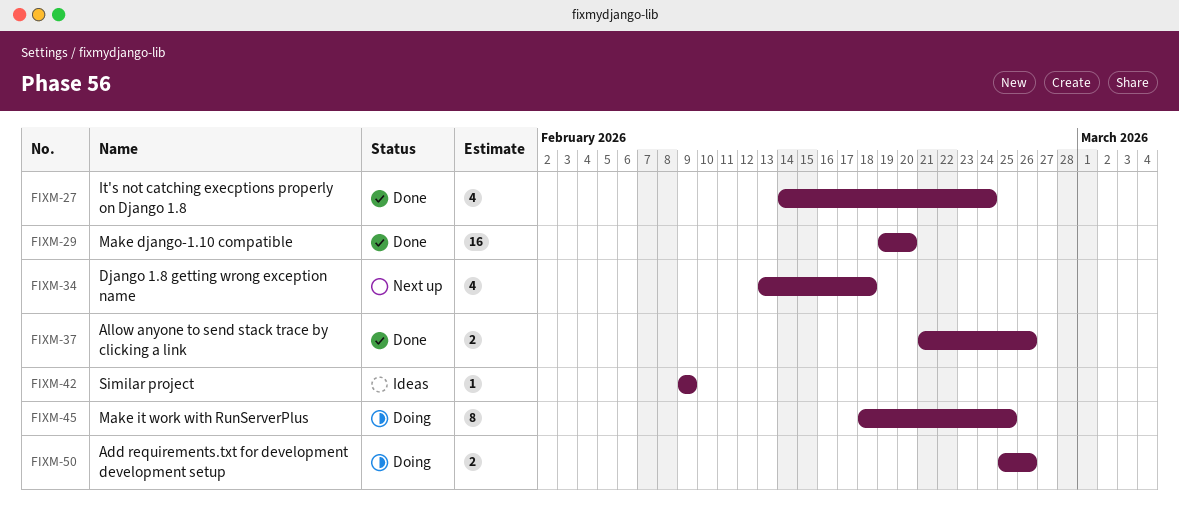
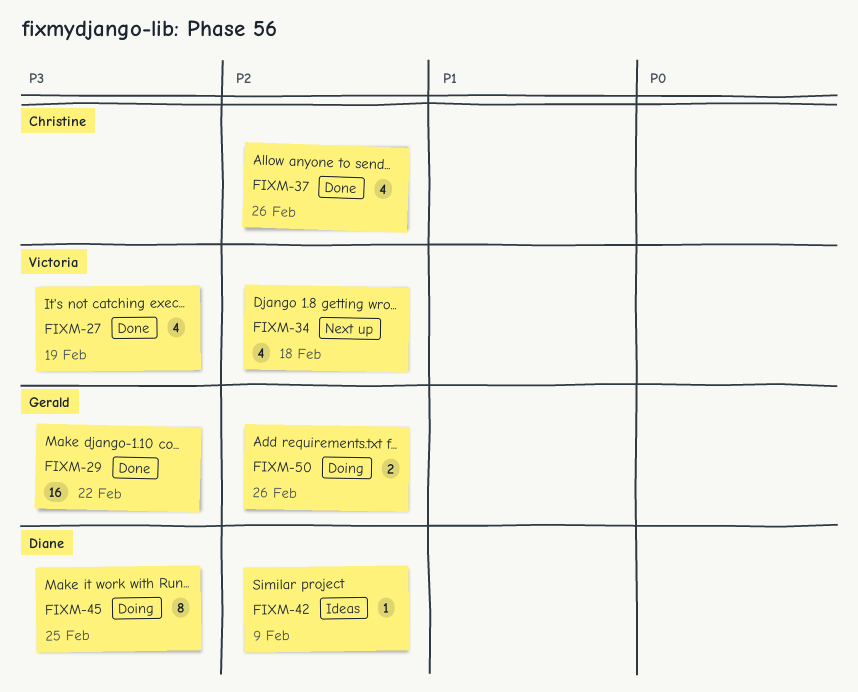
FIXM-27, due: Feb 24 -> Feb 19
FIXM-29, due: Feb 20 -> Feb 22
FIXM-37, estimate: 2 -> 4

